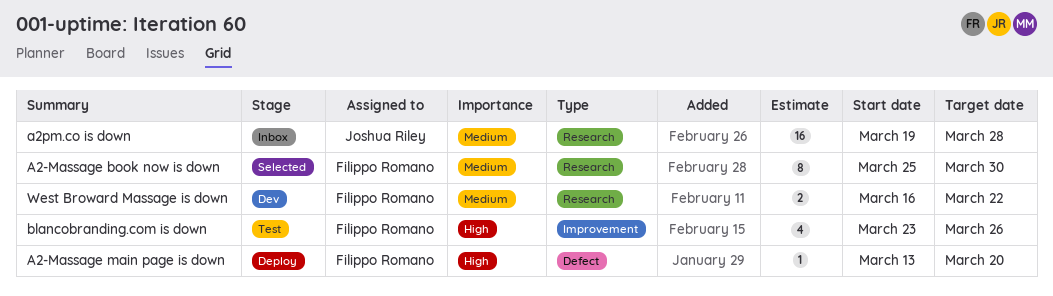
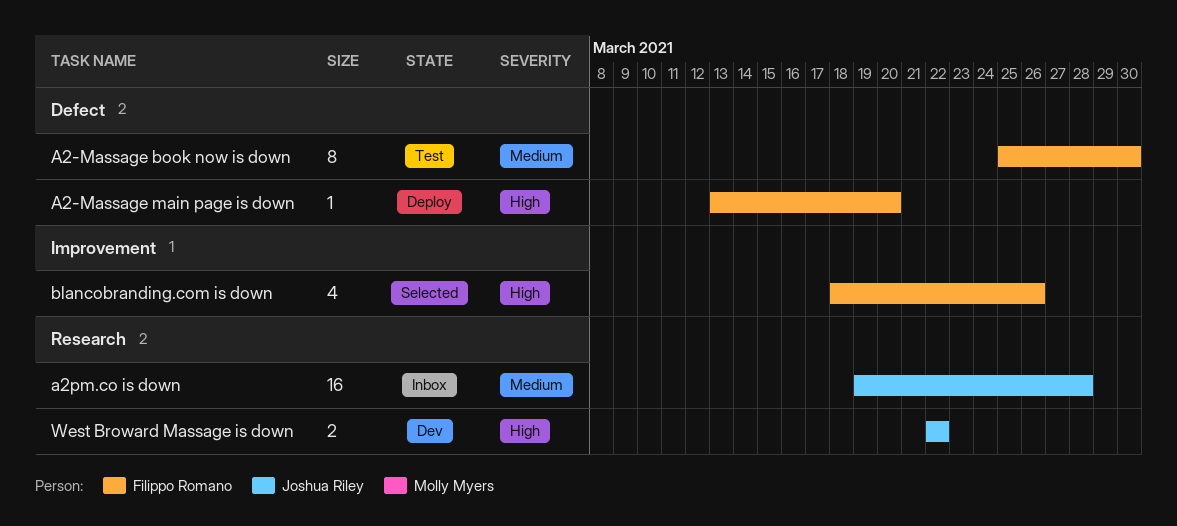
A2-Massage book now is down, status: Selected -> Test
A2-Massage book now is down, label: Research -> Defect
blancobranding.com is down, status: Test -> Selected
blancobranding.com is down, start: Mar 23 -> Mar 18
West Broward Massage is down, owner: Filippo Romano -> Joshua Riley
West Broward Massage is down, priority: Medium -> High
West Broward Massage is down, start: Mar 16 -> Mar 22

